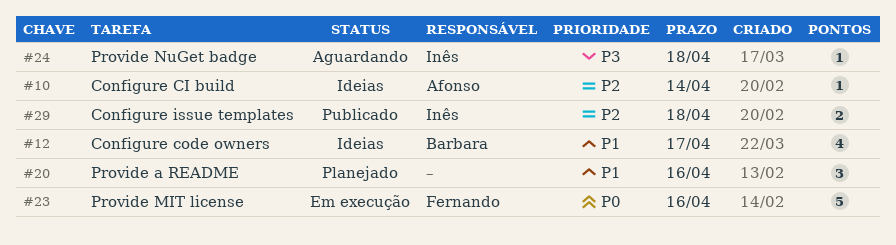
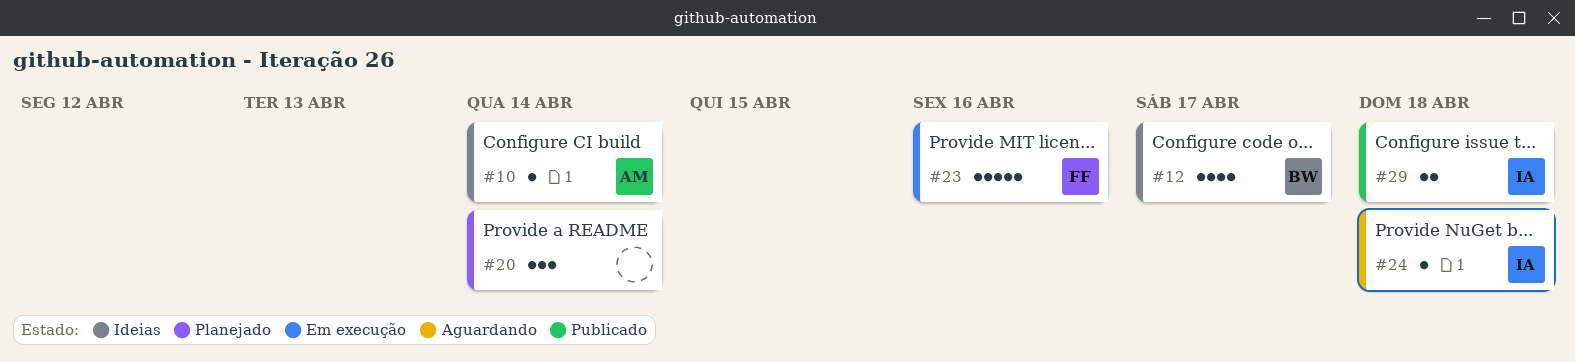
#20, due: Apr 16 -> Apr 14

